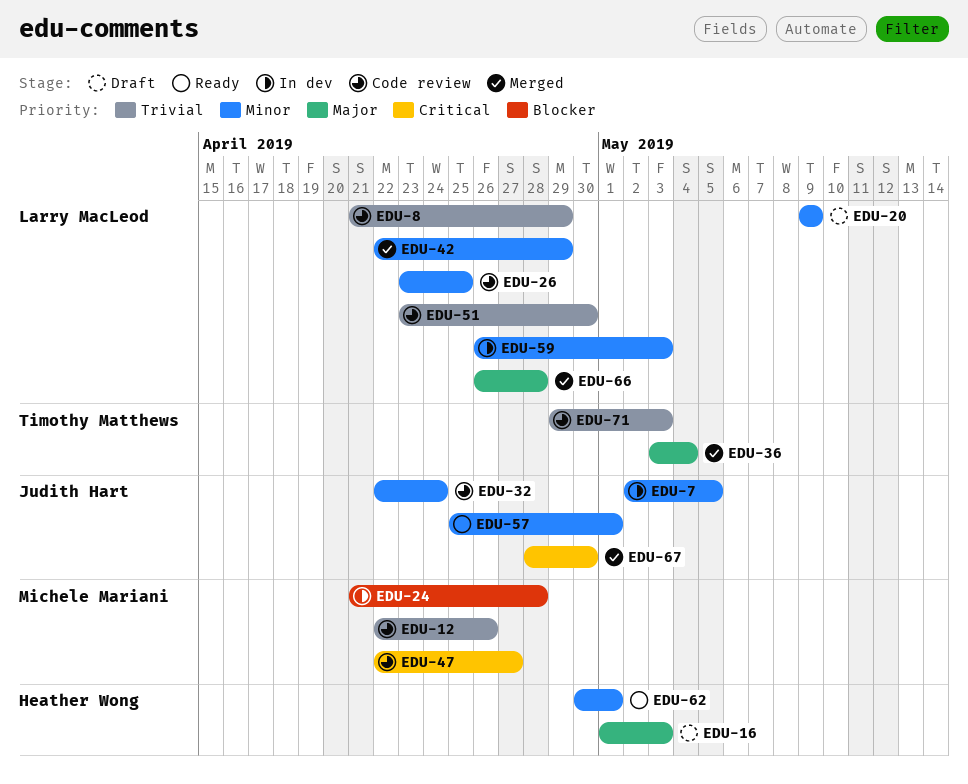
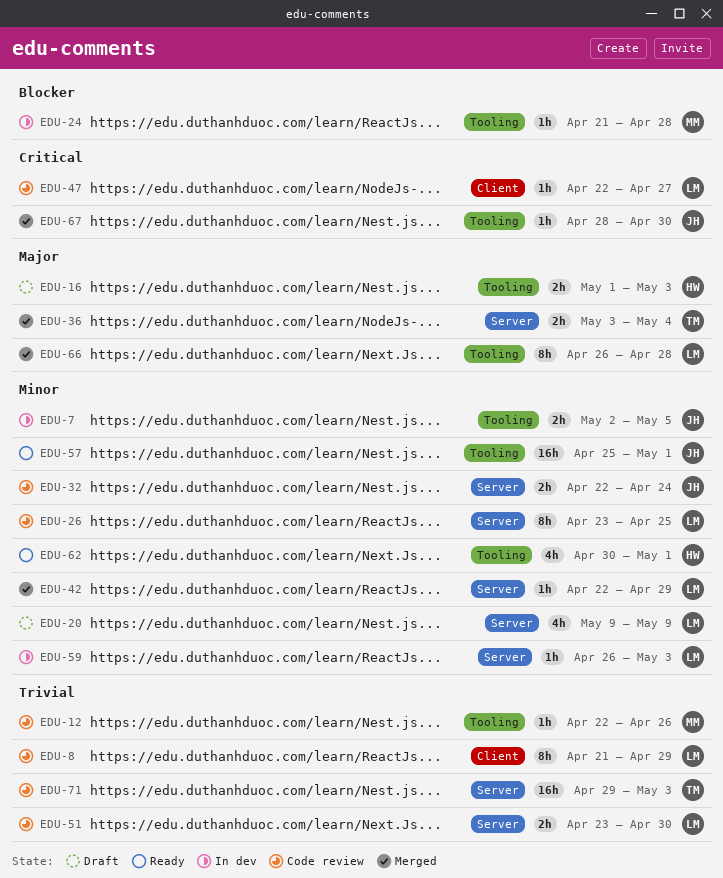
EDU-47, owner: Michele Mariani -> Larry MacLeod

